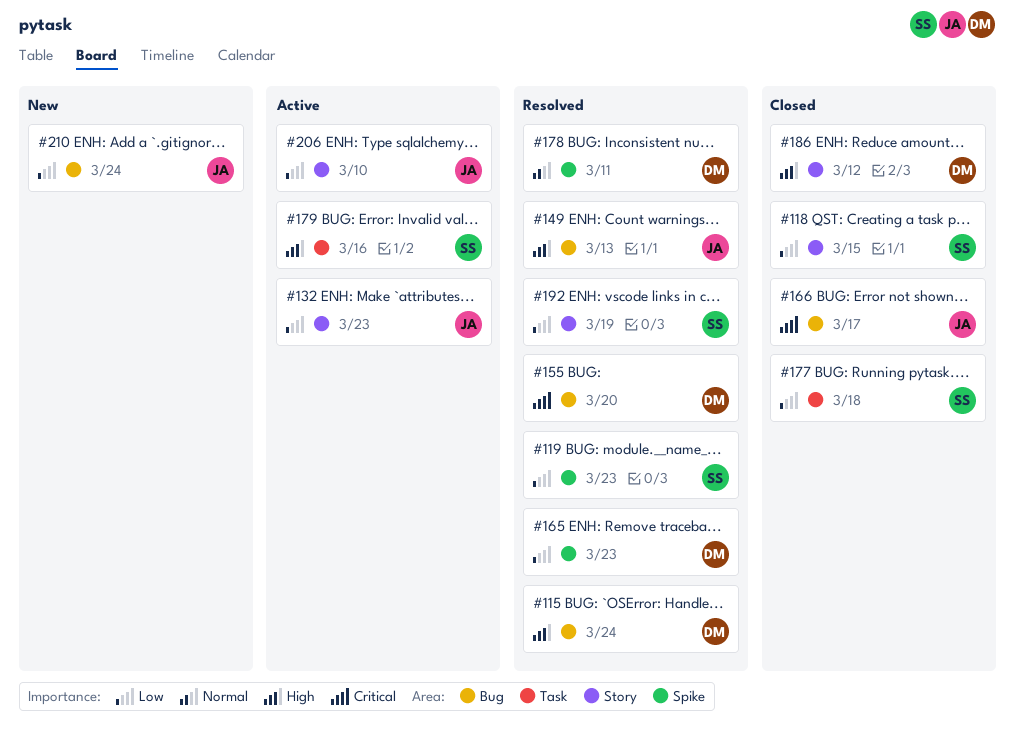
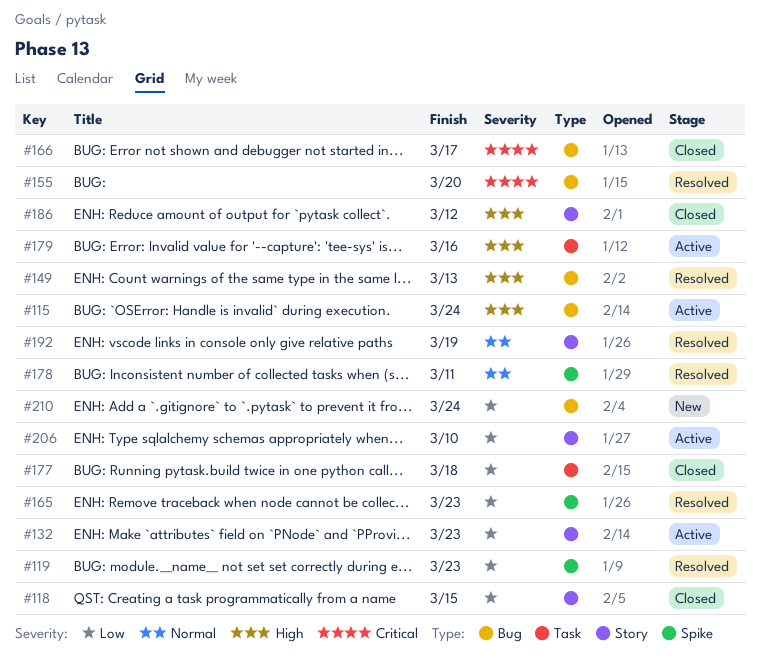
#115, status: Resolved -> Active
#192, priority: Low -> Normal

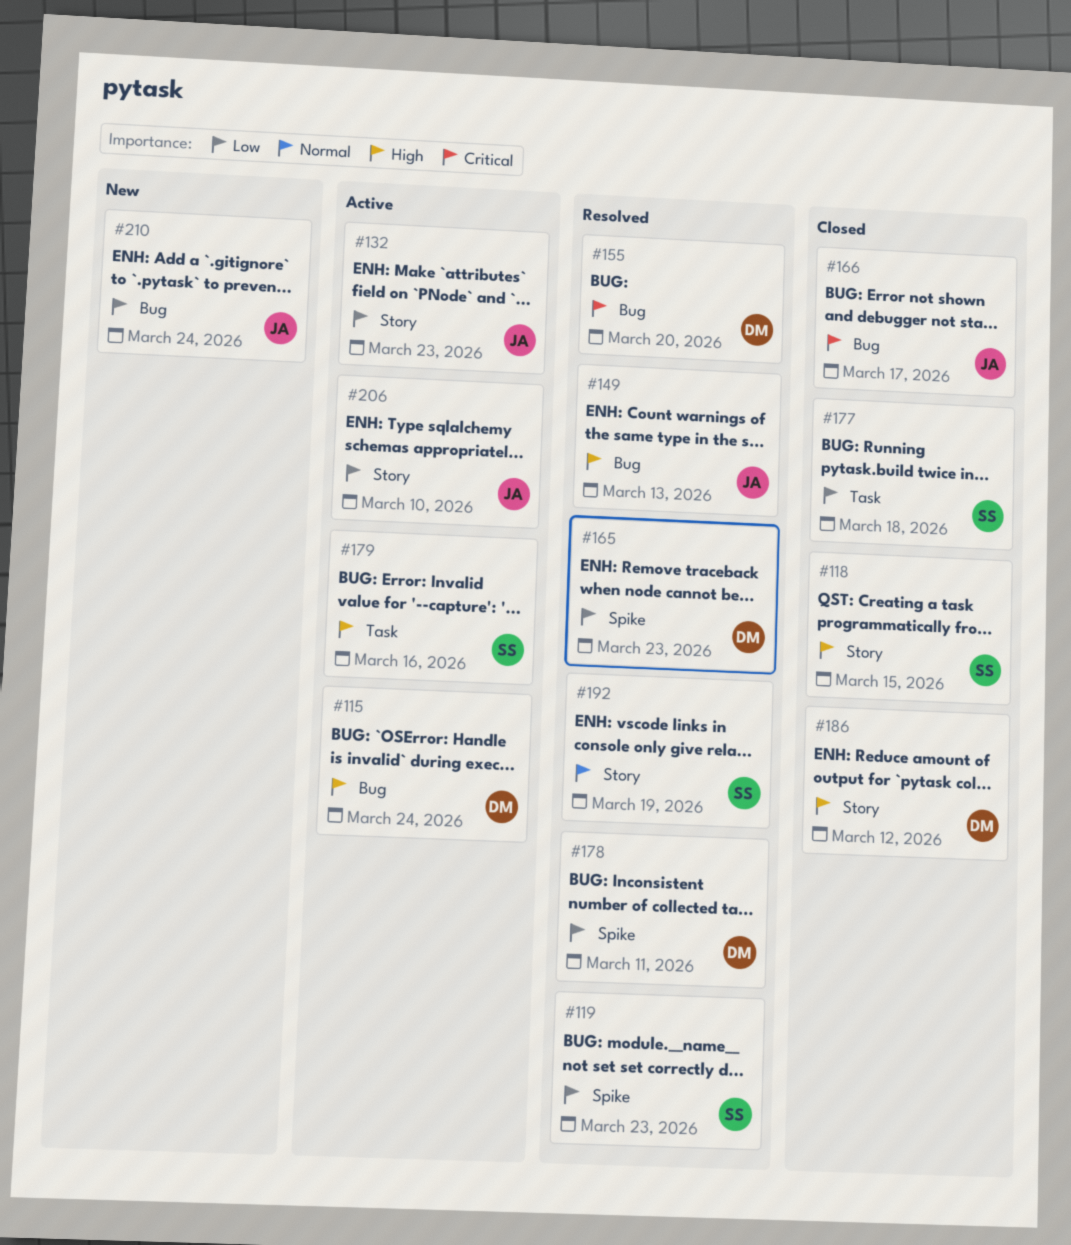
#118, priority: Low -> High
#178, priority: Normal -> Low

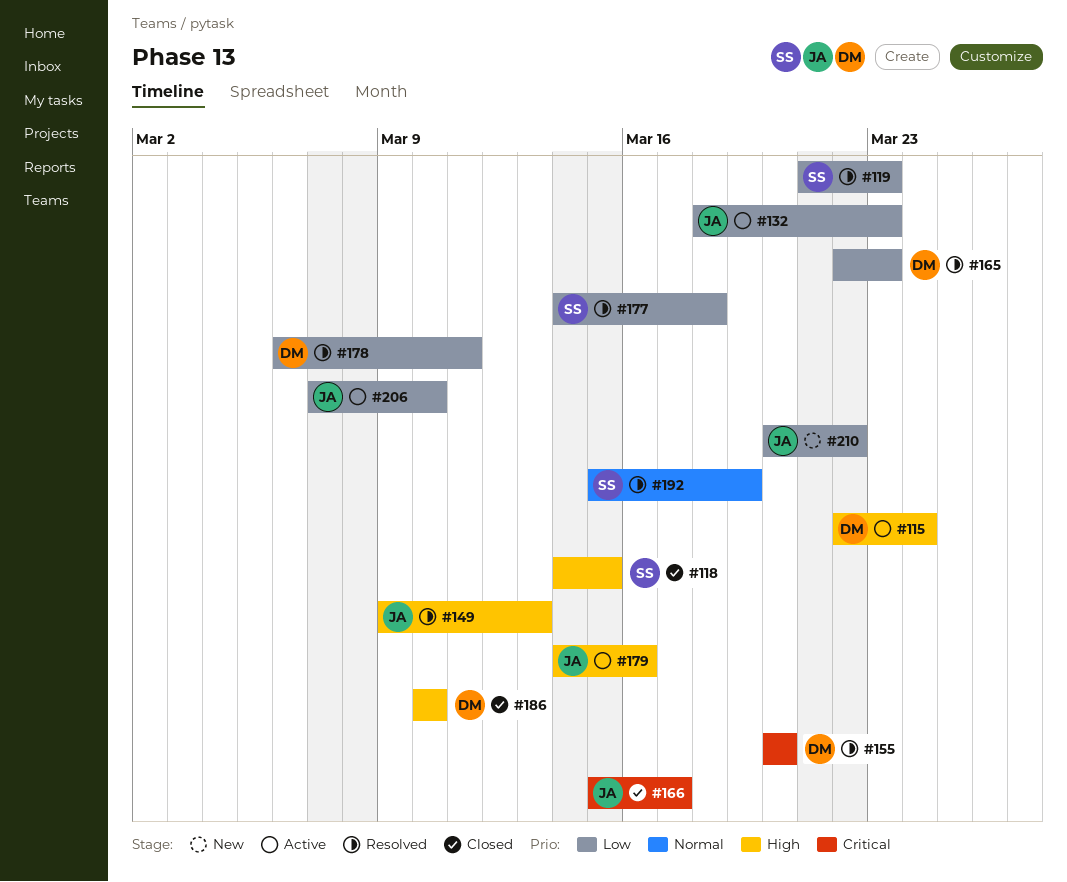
#177, status: Closed -> Resolved
#179, owner: SS -> JA
#186, due: Mar 12 -> Mar 10
#210, due: Mar 24 -> Mar 22

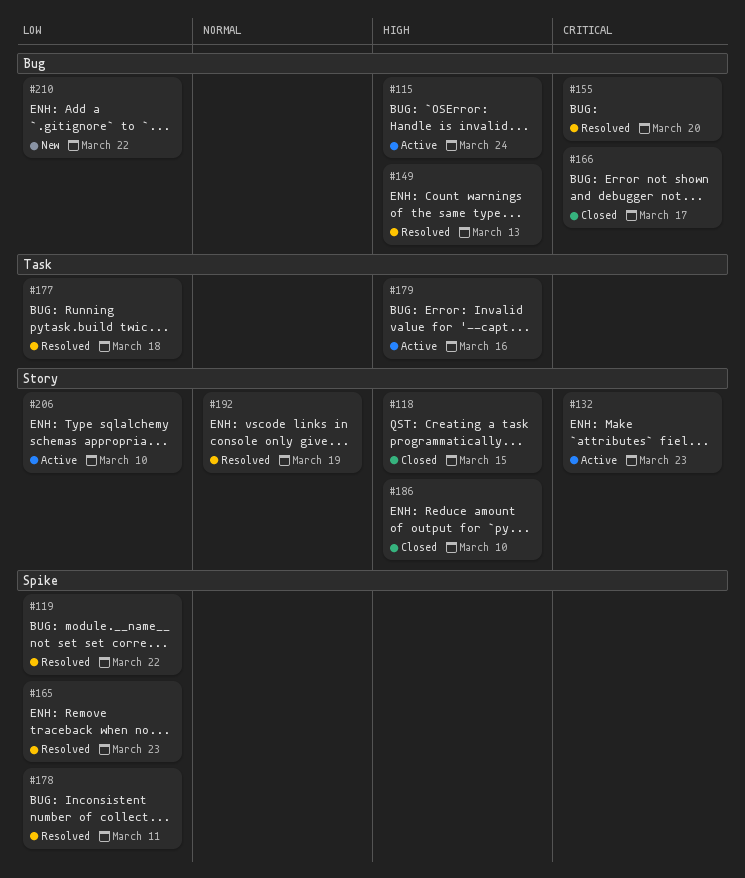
#119, due: Mar 23 -> Mar 22
#132, priority: Low -> Critical

